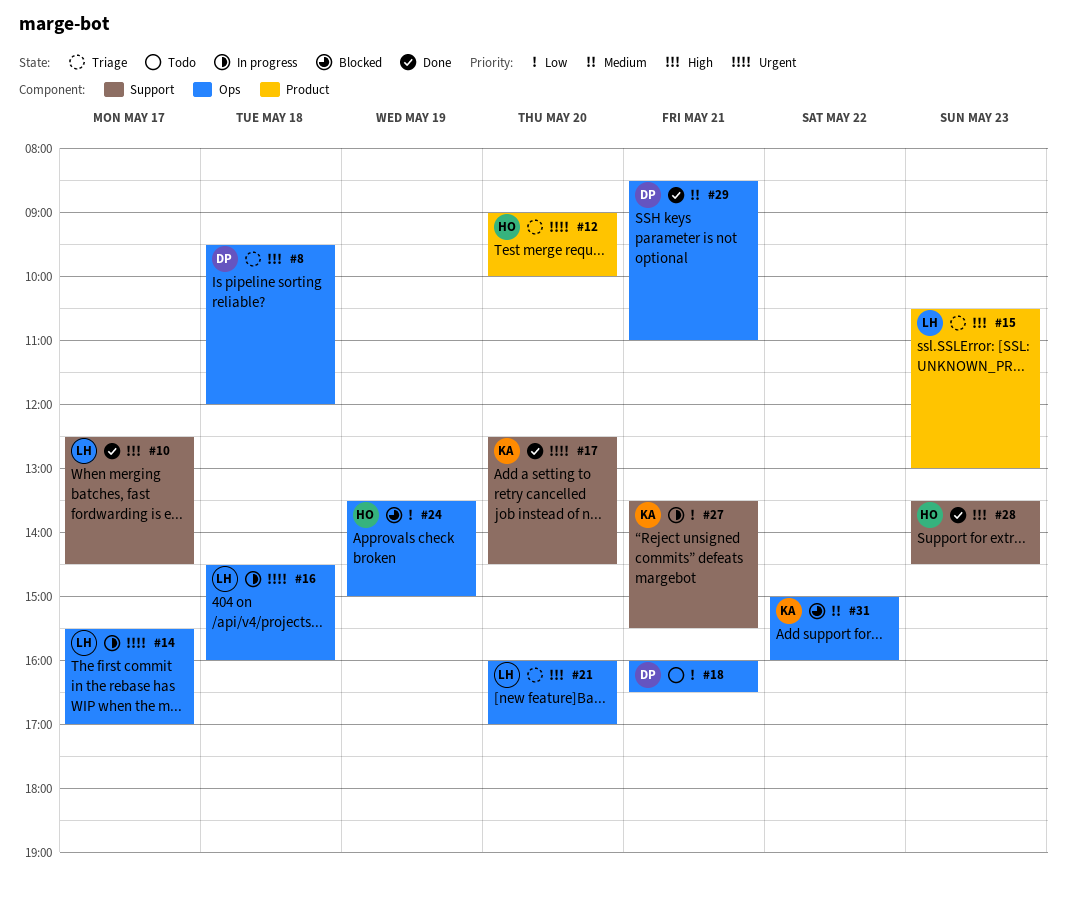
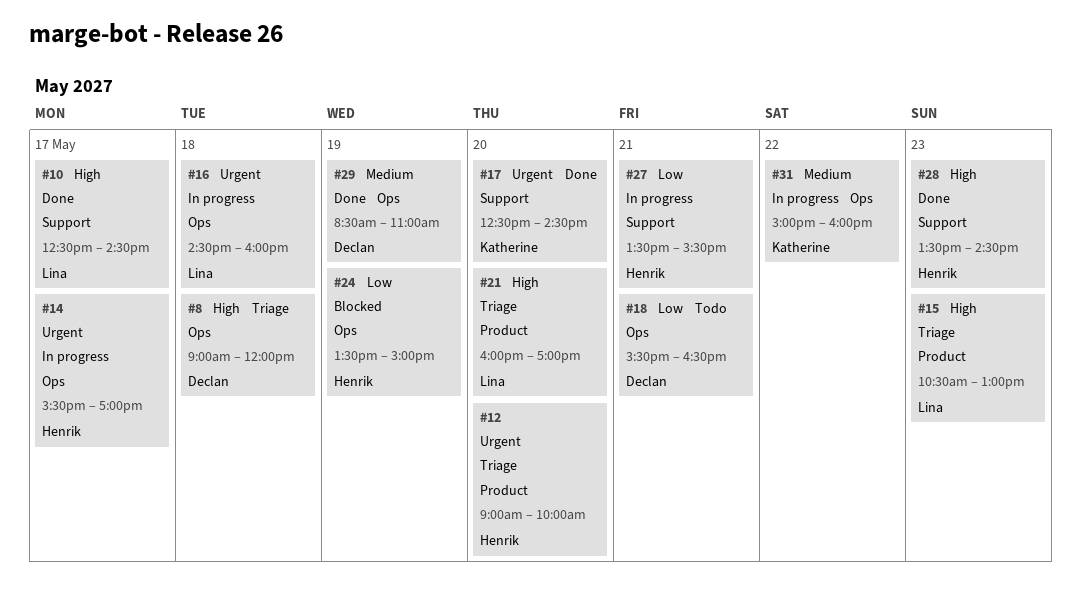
#8, begins: 09:30 -> 09:00
#14, owner: Lina -> Henrik
#18, begins: 16:00 -> 15:30
#21, label: Ops -> Product
#27, owner: Katherine -> Henrik
#29, day: May 21 -> May 19
#31, status: Blocked -> In progress

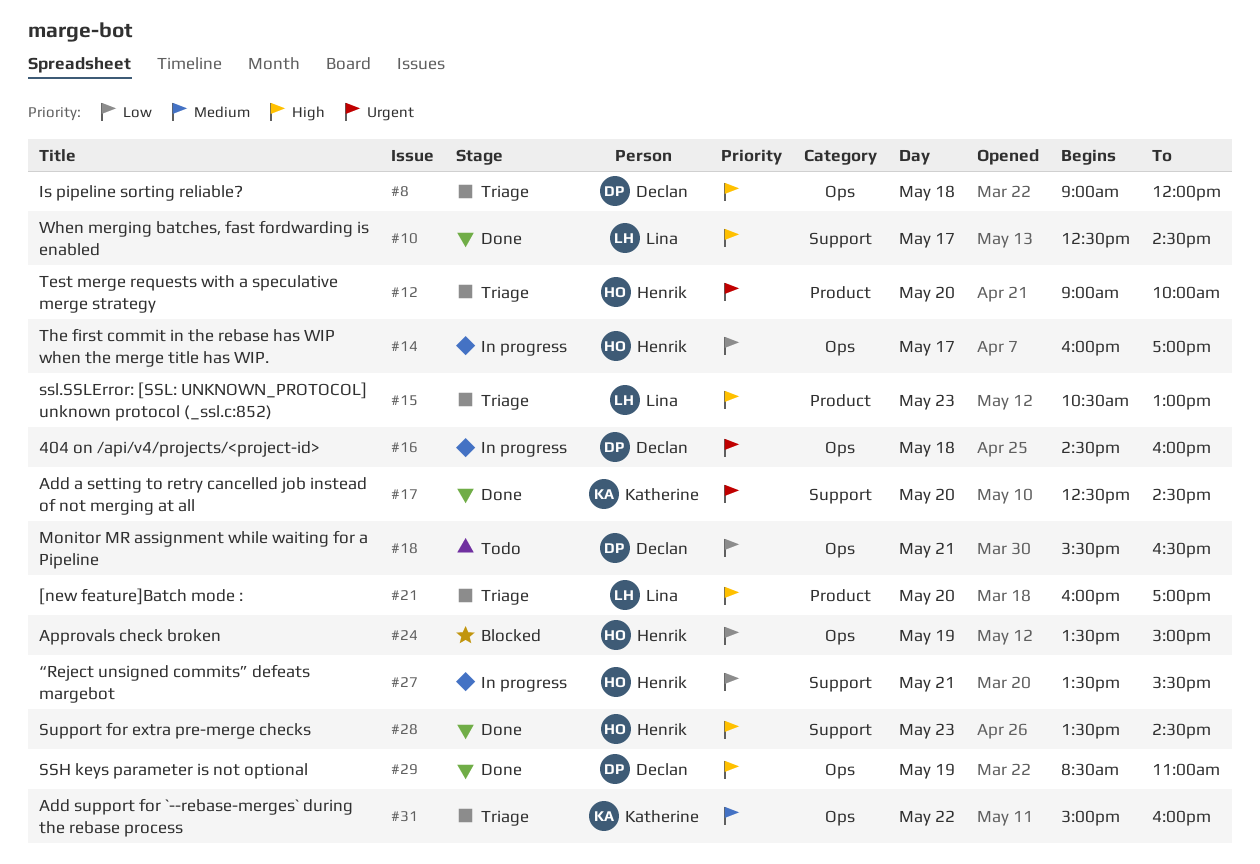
#14, priority: Urgent -> Low
#14, begins: 15:30 -> 16:00
#16, owner: Lina -> Declan
#29, priority: Medium -> High
#31, status: In progress -> Triage

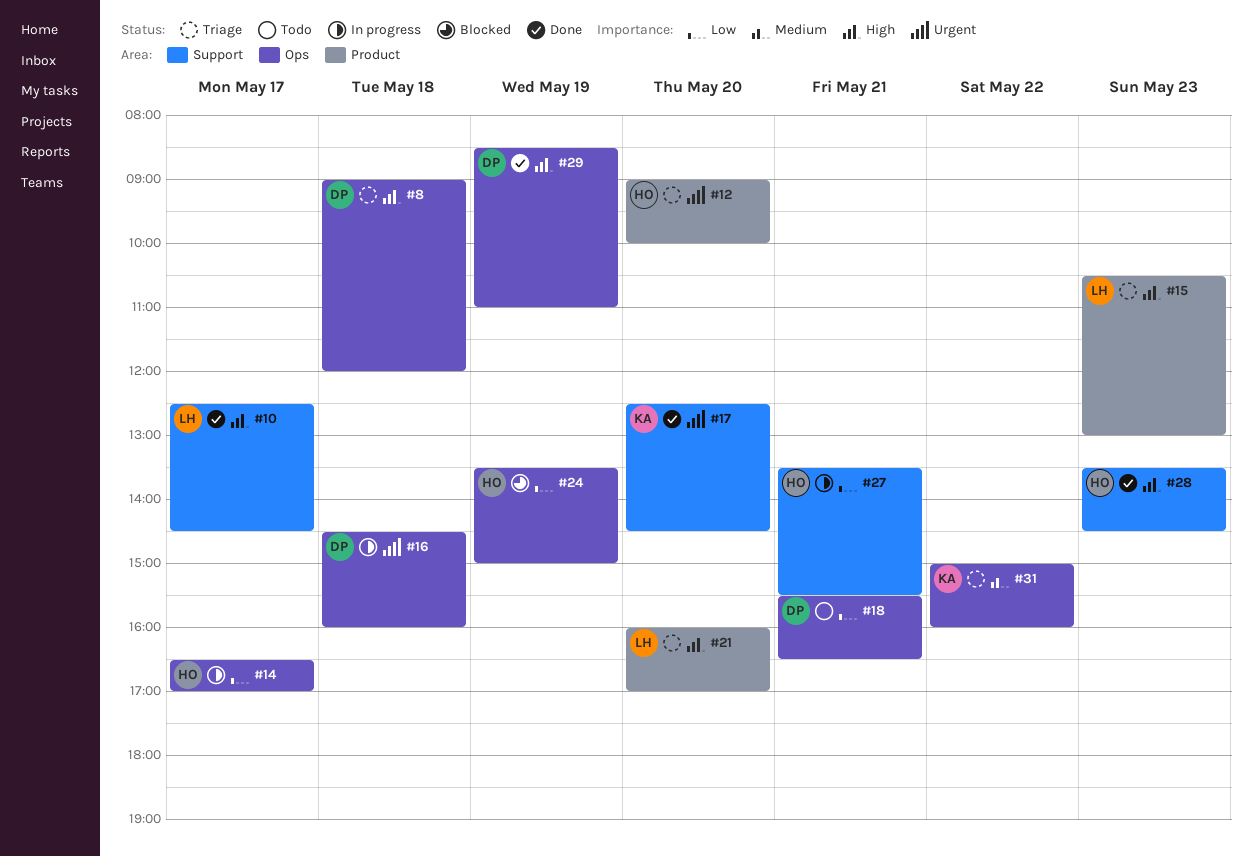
#14, begins: 16:00 -> 16:30

